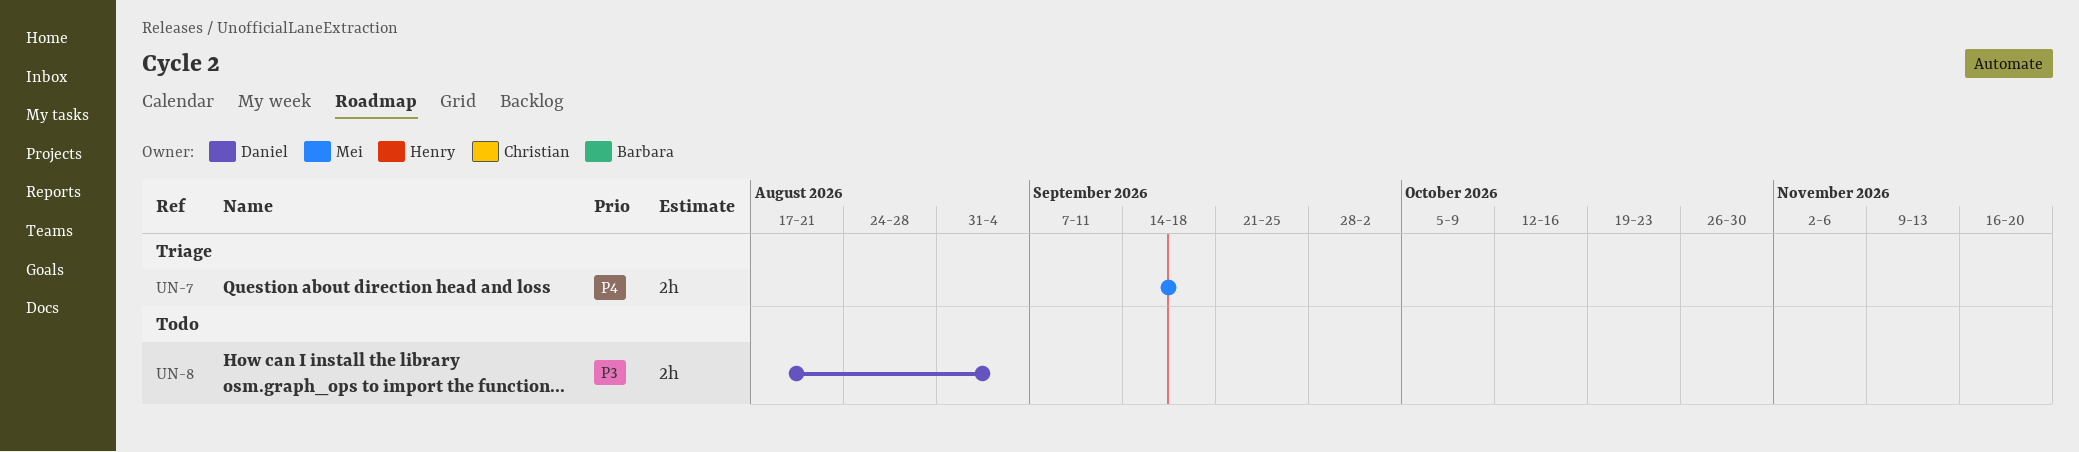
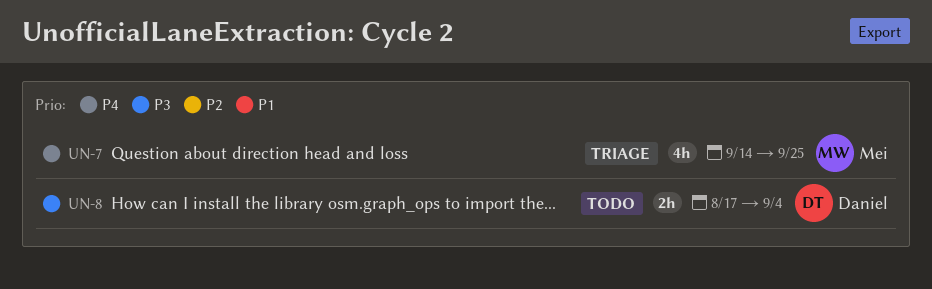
UN-7, estimate: 2h -> 4h
UN-7, due: Sep 18 -> Sep 25

